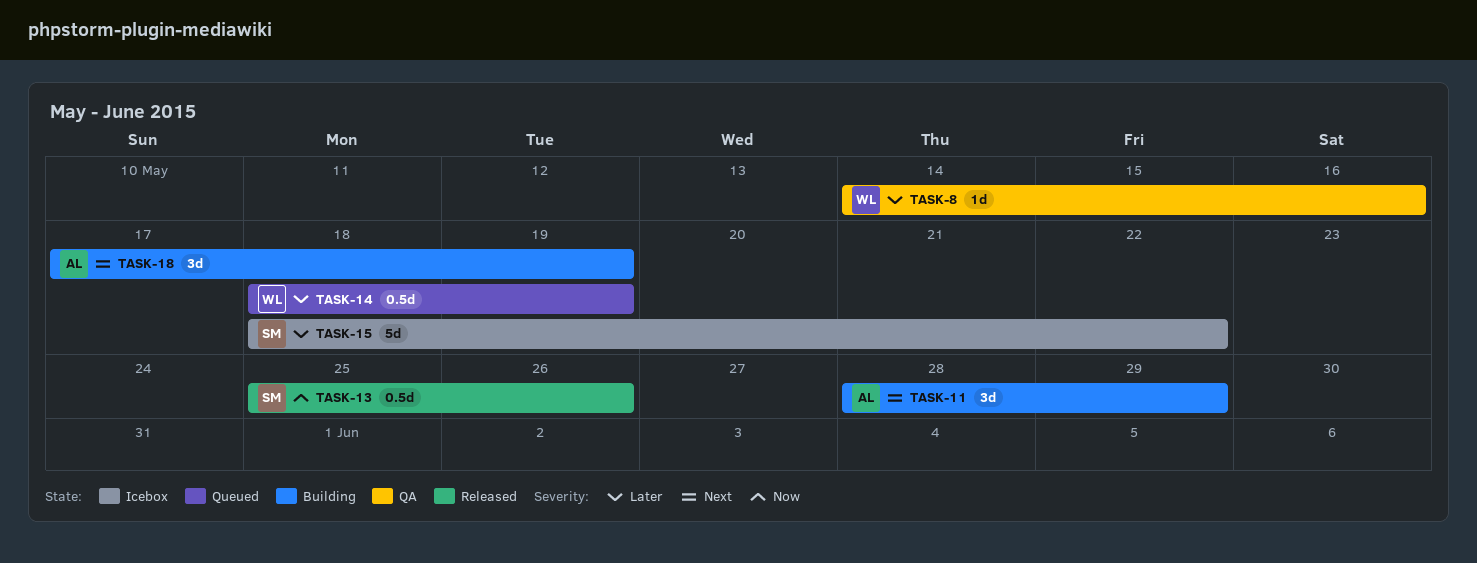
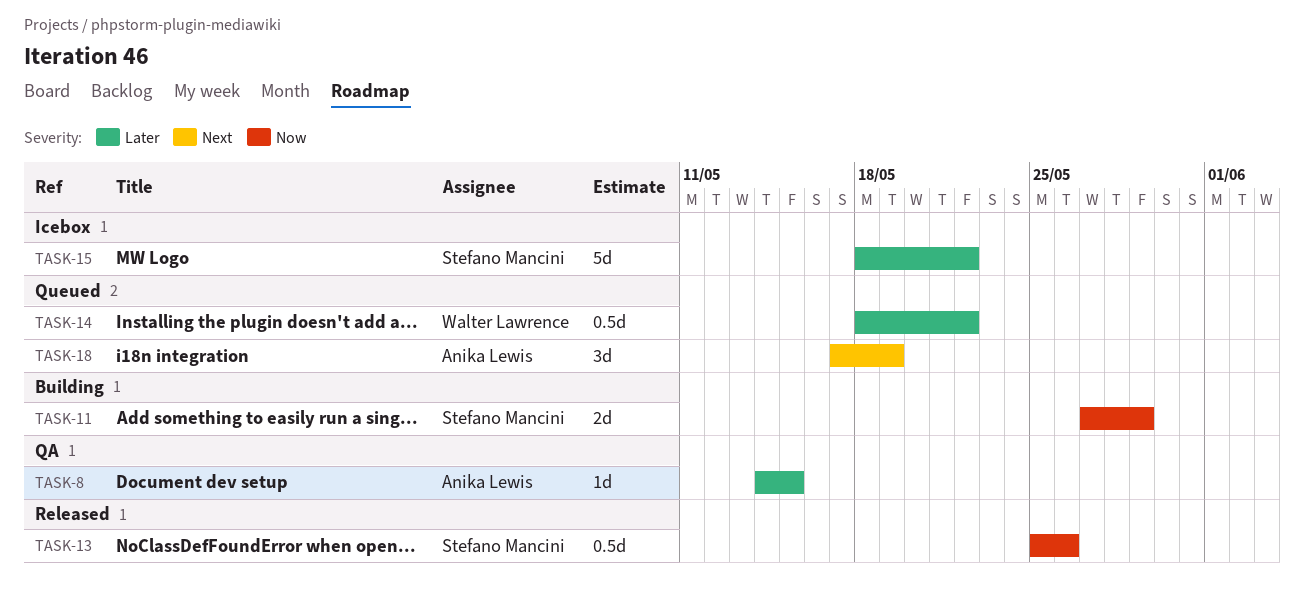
TASK-8, owner: Walter Lawrence -> Anika Lewis
TASK-8, due: May 16 -> May 15
TASK-11, owner: Anika Lewis -> Stefano Mancini
TASK-11, priority: Next -> Now
TASK-11, estimate: 3d -> 2d
TASK-11, start: May 28 -> May 27
TASK-14, due: May 19 -> May 22
TASK-18, status: Building -> Queued

